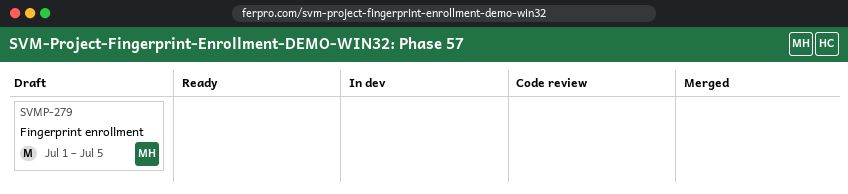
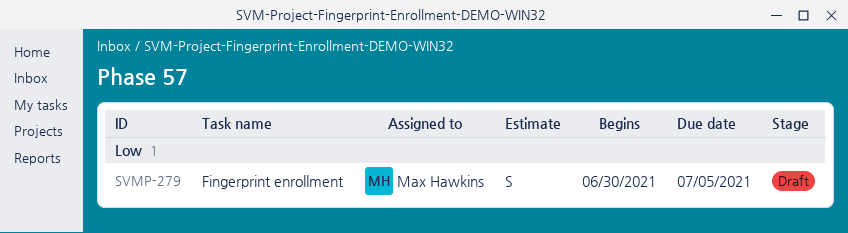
SVMP-279, estimate: M -> S
SVMP-279, start: Jul 1 -> Jun 30

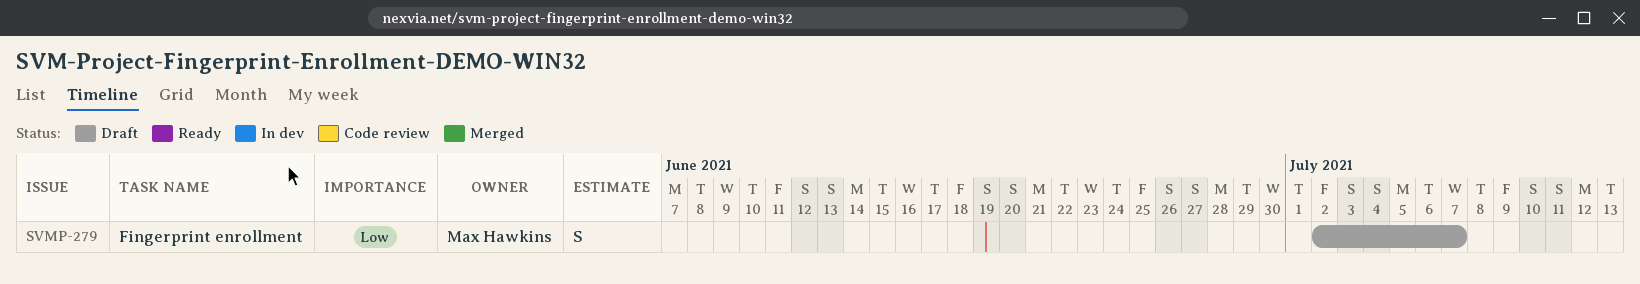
SVMP-279, start: Jun 30 -> Jul 2
SVMP-279, due: Jul 5 -> Jul 7

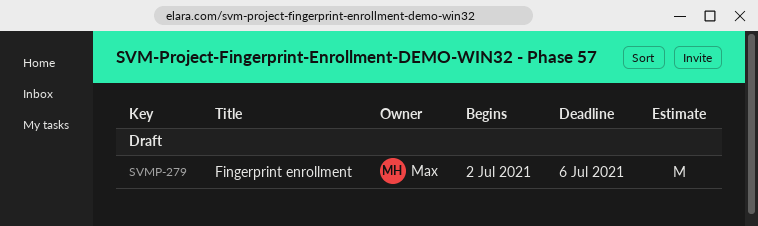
SVMP-279, estimate: S -> M
SVMP-279, due: Jul 7 -> Jul 6

